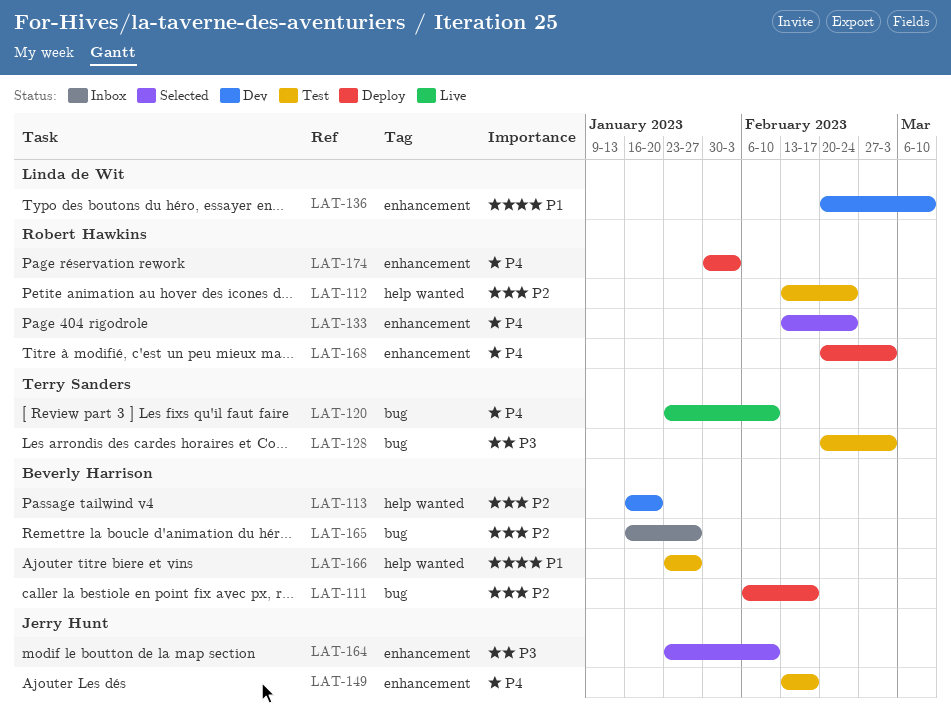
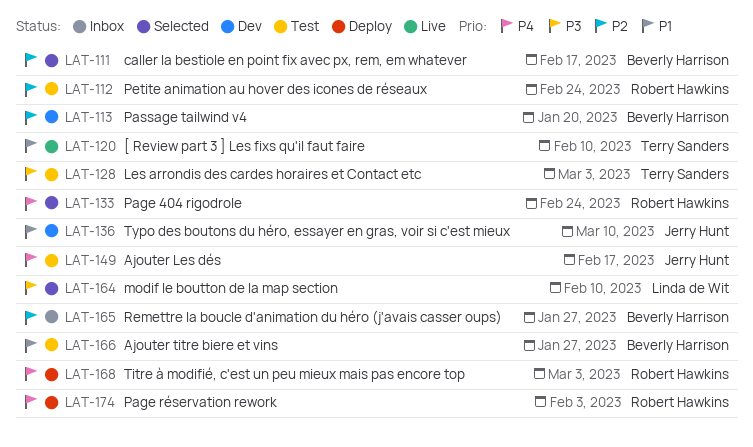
LAT-111, status: Deploy -> Selected
LAT-120, priority: P4 -> P1
LAT-136, owner: Linda de Wit -> Jerry Hunt
LAT-164, owner: Jerry Hunt -> Linda de Wit

